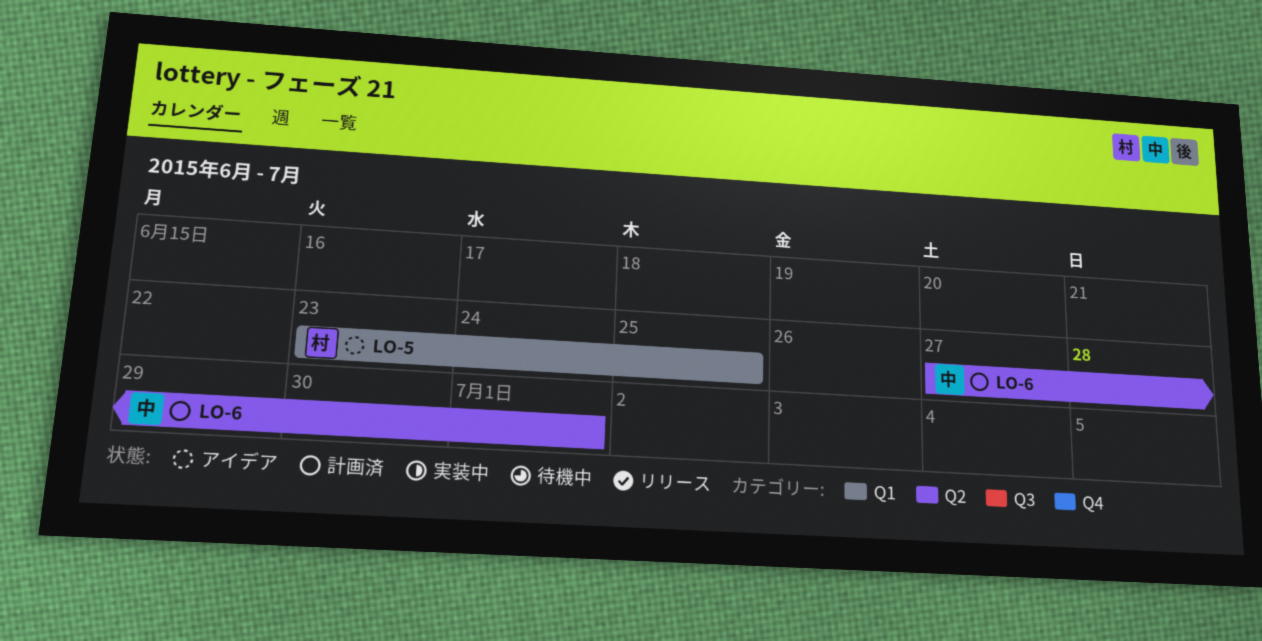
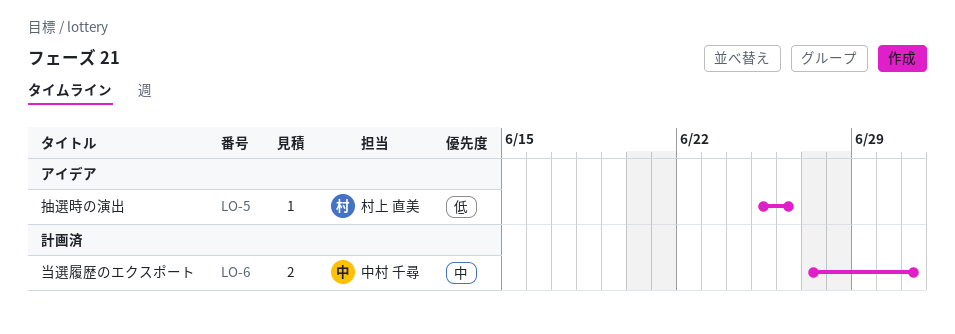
LO-5, start: Jun 23 -> Jun 25
LO-5, due: Jun 25 -> Jun 26

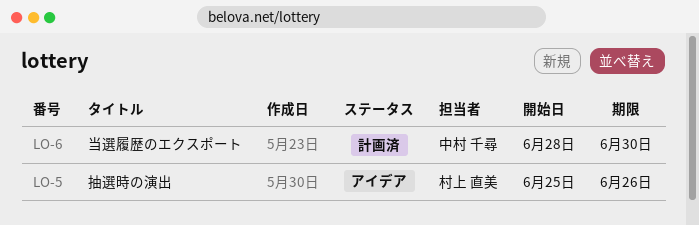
LO-6, start: Jun 27 -> Jun 28
LO-6, due: Jul 1 -> Jun 30

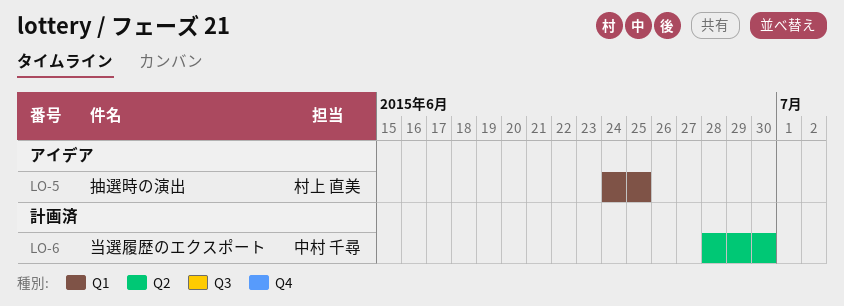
LO-5, start: Jun 25 -> Jun 24
LO-5, due: Jun 26 -> Jun 25

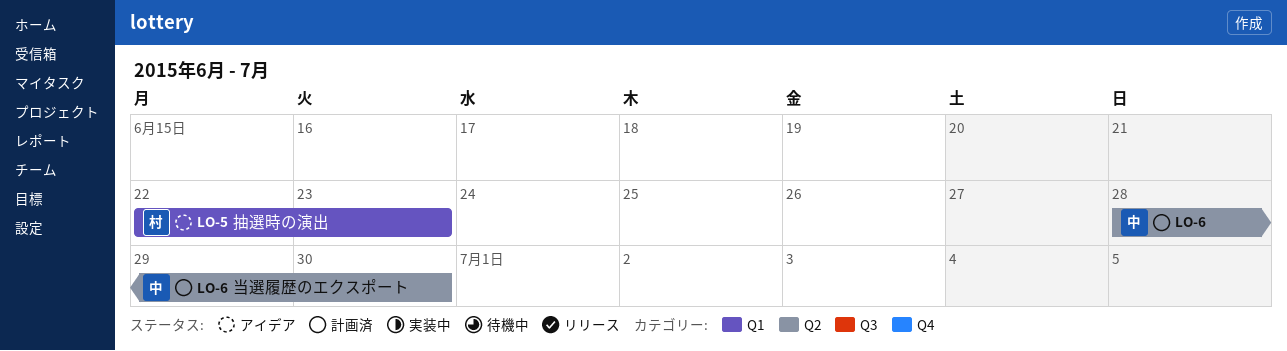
LO-5, start: Jun 24 -> Jun 22
LO-5, due: Jun 25 -> Jun 23

